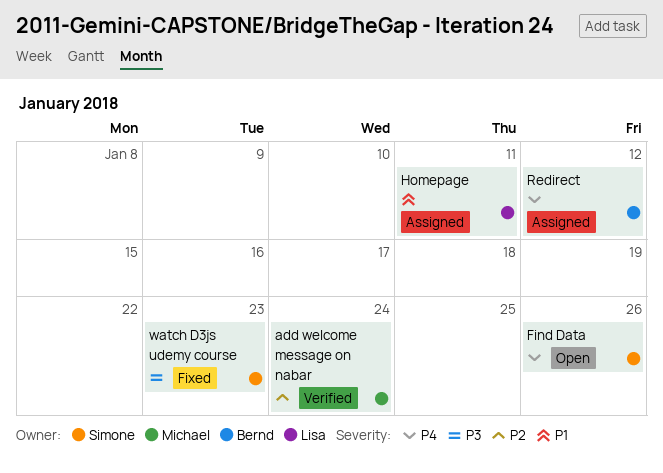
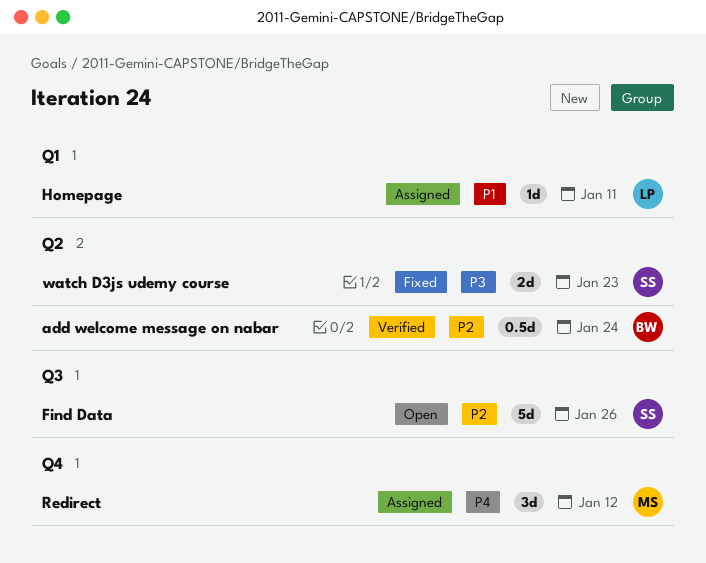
add welcome message on nabar, owner: Michael -> Bernd
Find Data, priority: P4 -> P2
Redirect, owner: Bernd -> Michael

